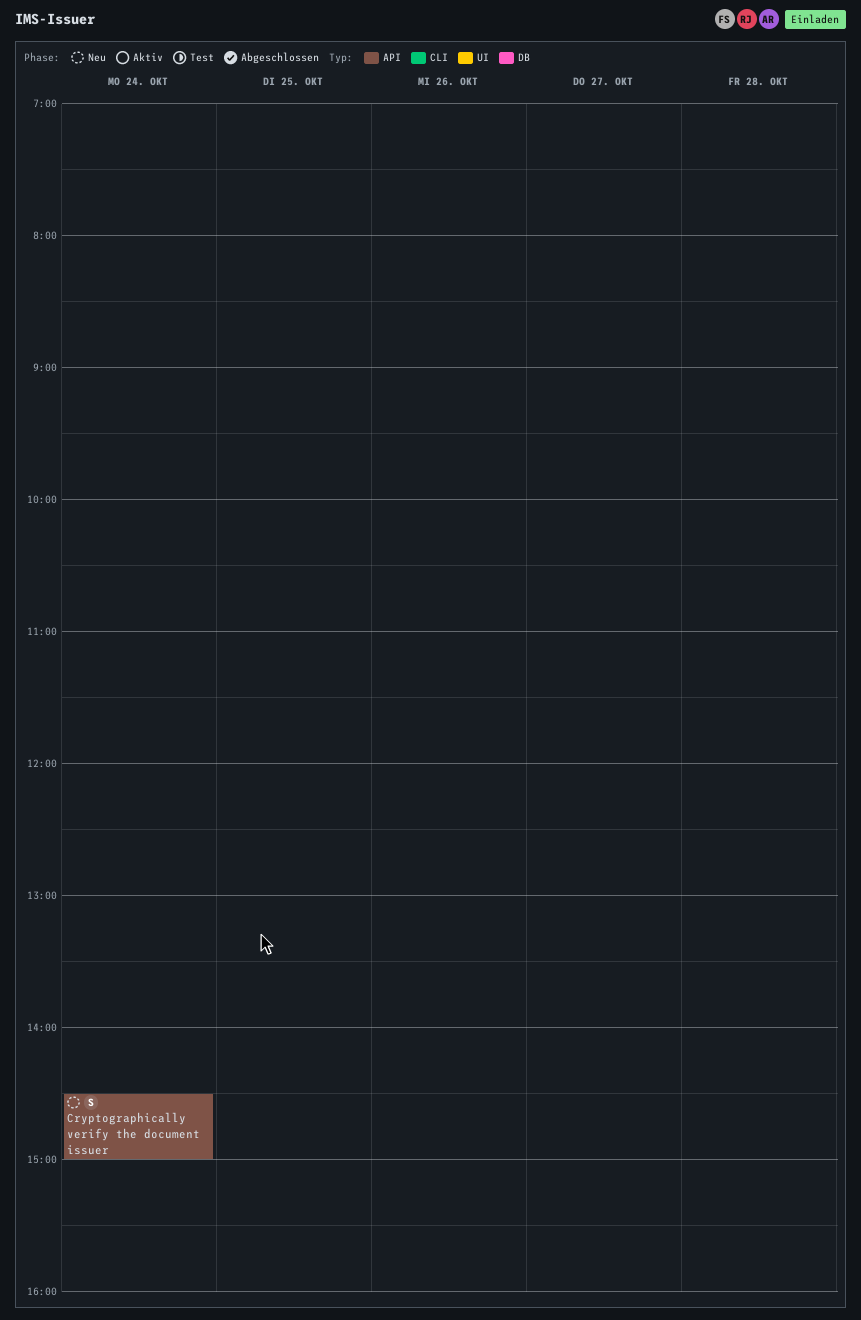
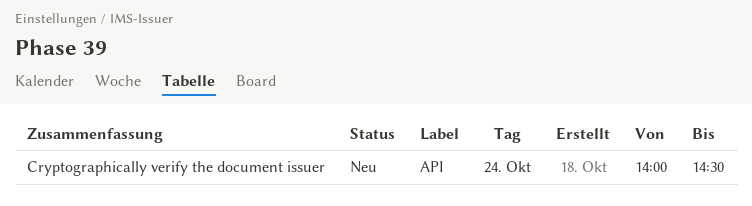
Cryptographically verify the document issuer, begins: 14:30 -> 14:00
Cryptographically verify the document issuer, ends: 15:00 -> 14:30

